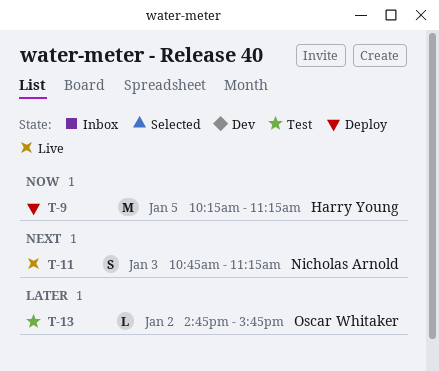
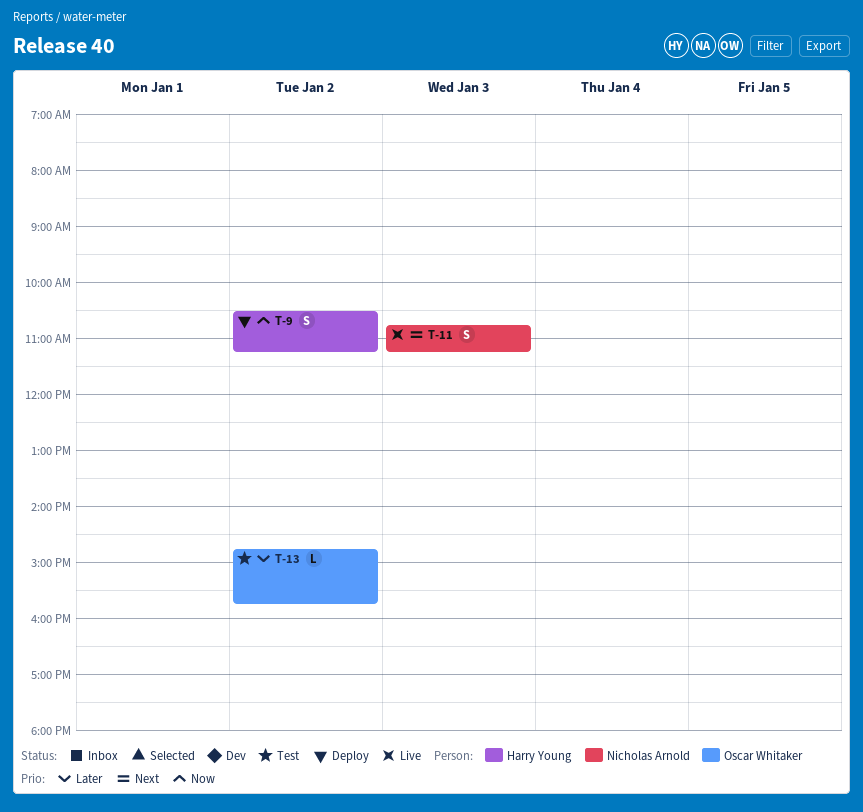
T-9, estimate: M -> S
T-9, day: Jan 5 -> Jan 2
T-9, begins: 10:15 -> 10:30

